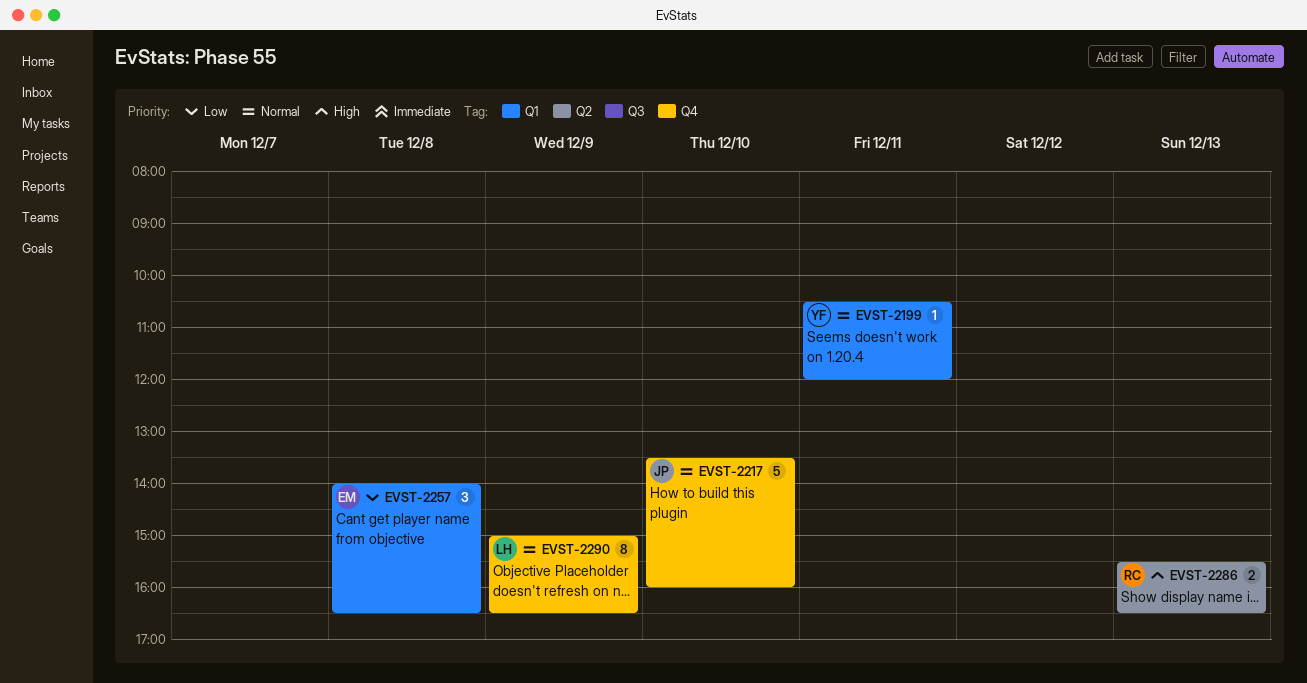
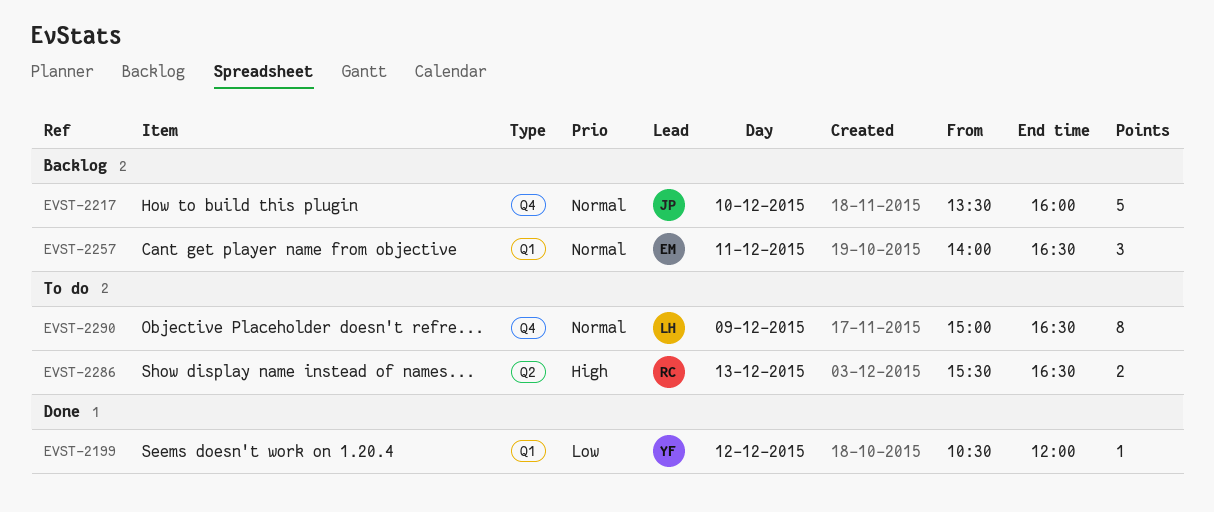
EVST-2199, priority: Normal -> Low
EVST-2199, day: Dec 11 -> Dec 12
EVST-2257, priority: Low -> Normal
EVST-2257, day: Dec 8 -> Dec 11

